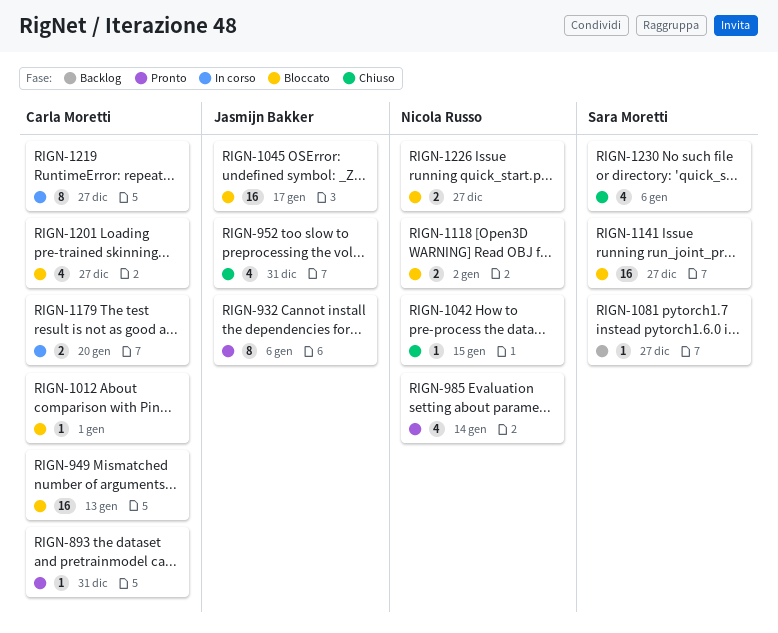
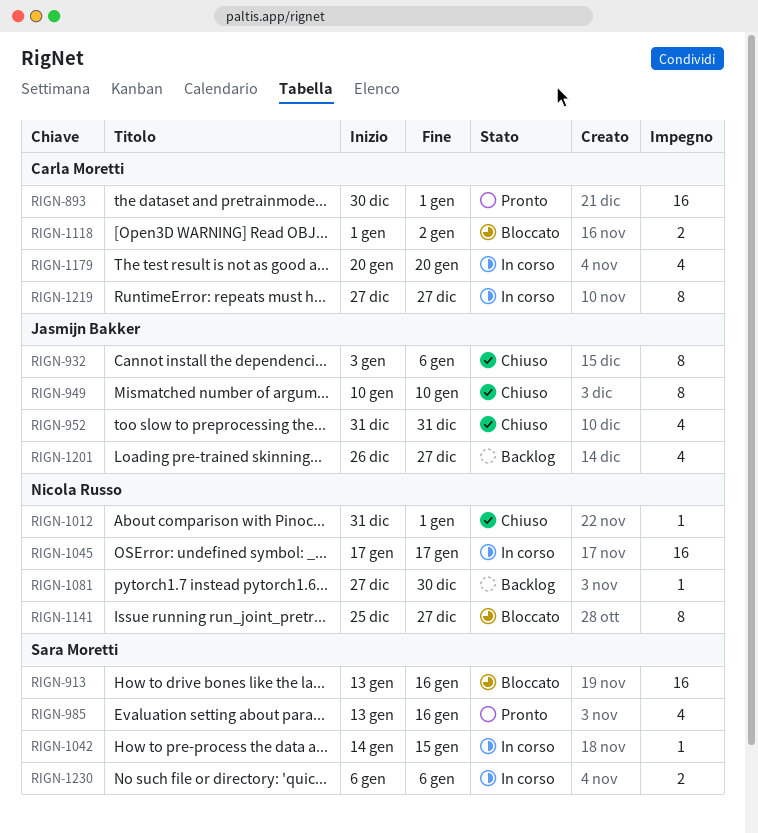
RIGN-893, estimate: 1 -> 16
RIGN-893, due: Dec 31 -> Jan 1
RIGN-913: none -> present
RIGN-932, status: Pronto -> Chiuso
RIGN-949, status: Bloccato -> Chiuso
RIGN-949, owner: Carla Moretti -> Jasmijn Bakker
RIGN-949, estimate: 16 -> 8
RIGN-949, due: Jan 13 -> Jan 10
RIGN-985, owner: Nicola Russo -> Sara Moretti
RIGN-985, due: Jan 14 -> Jan 16
RIGN-1012, status: Bloccato -> Chiuso
RIGN-1012, owner: Carla Moretti -> Nicola Russo
RIGN-1042, status: Chiuso -> In corso
RIGN-1042, owner: Nicola Russo -> Sara Moretti
RIGN-1045, status: Bloccato -> In corso
RIGN-1045, owner: Jasmijn Bakker -> Nicola Russo
RIGN-1081, owner: Sara Moretti -> Nicola Russo
RIGN-1081, due: Dec 27 -> Dec 30
RIGN-1118, owner: Nicola Russo -> Carla Moretti
RIGN-1141, owner: Sara Moretti -> Nicola Russo
RIGN-1141, estimate: 16 -> 8
RIGN-1179, estimate: 2 -> 4
RIGN-1201, status: Bloccato -> Backlog
RIGN-1201, owner: Carla Moretti -> Jasmijn Bakker
RIGN-1226: present -> none
RIGN-1230, status: Chiuso -> In corso
RIGN-1230, estimate: 4 -> 2

